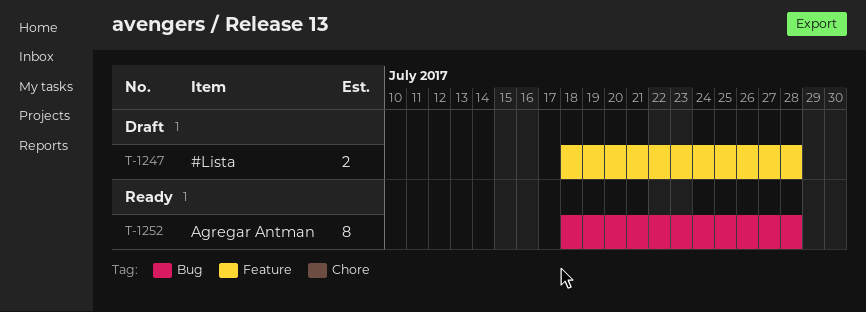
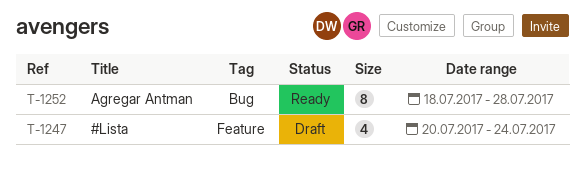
T-1247, estimate: 2 -> 4
T-1247, start: Jul 18 -> Jul 20
T-1247, due: Jul 28 -> Jul 24

